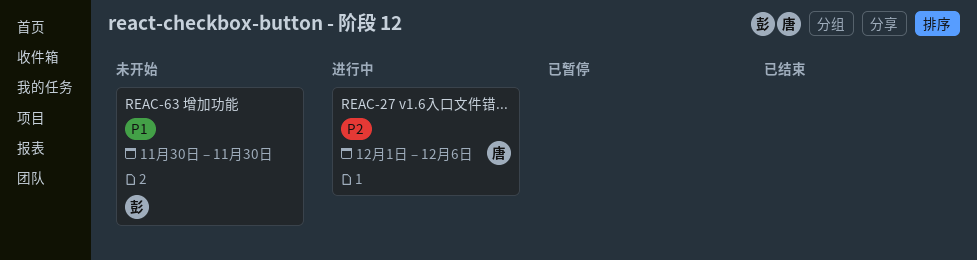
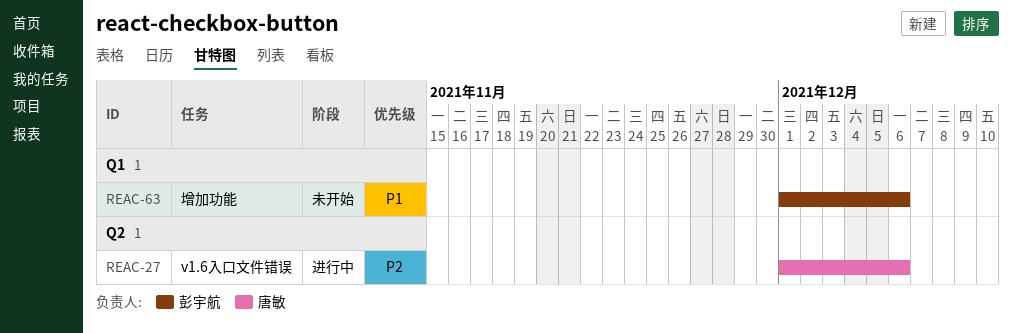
REAC-63, start: Nov 30 -> Dec 1
REAC-63, due: Nov 30 -> Dec 6

